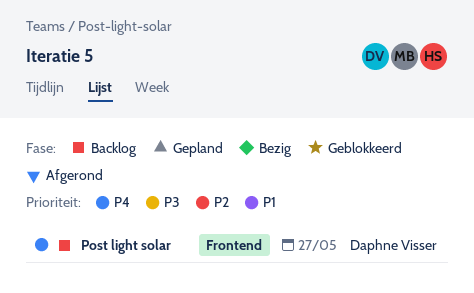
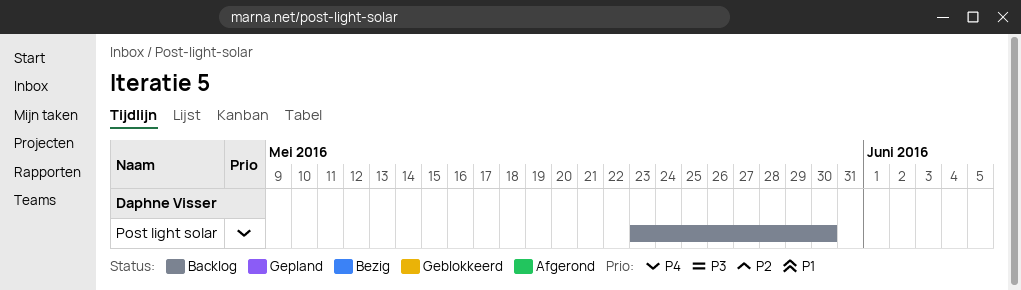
Post light solar, due: May 27 -> May 30

